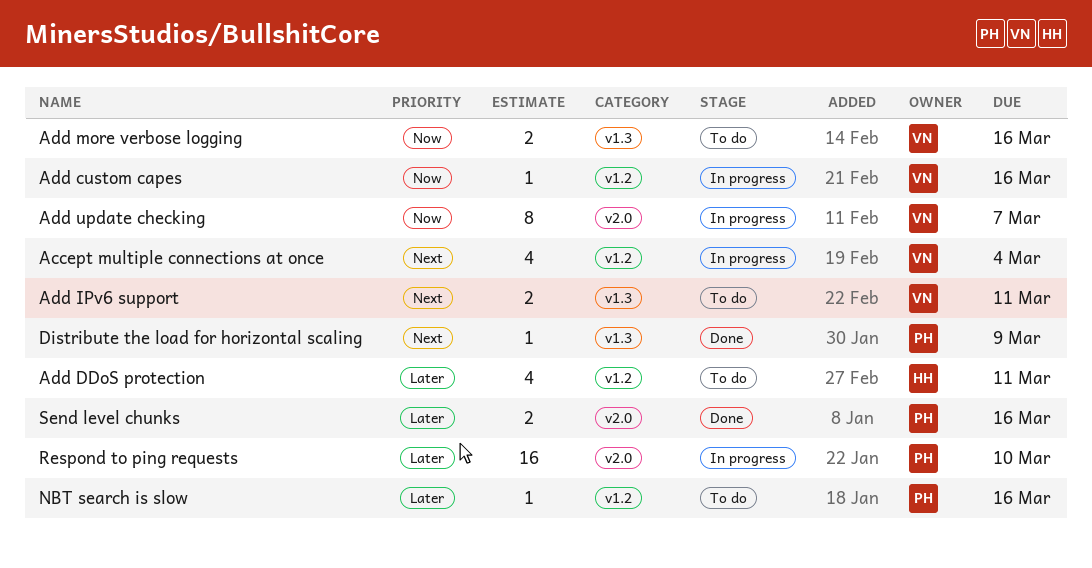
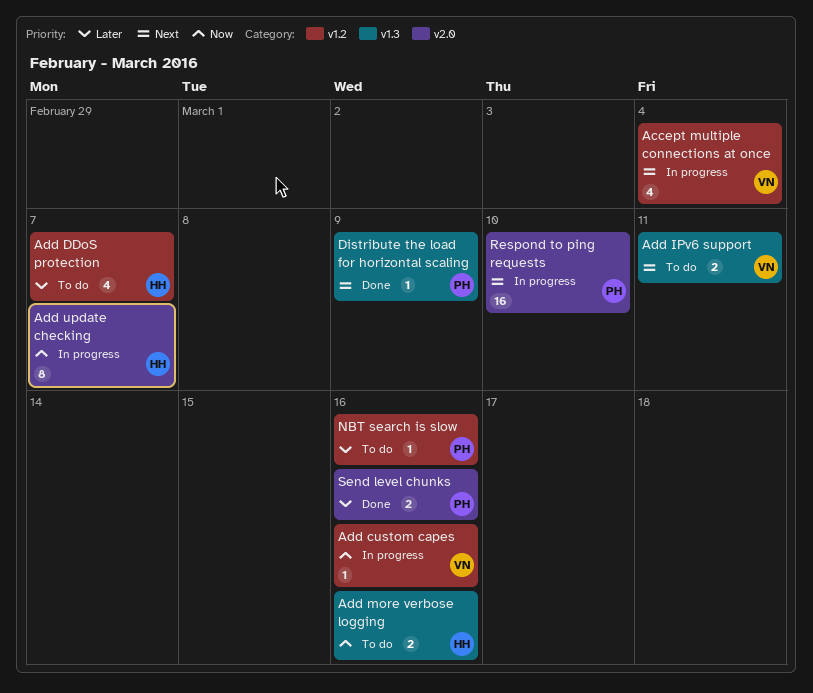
Add DDoS protection, due: Mar 11 -> Mar 7
Add more verbose logging, owner: VN -> HH
Add update checking, owner: VN -> HH
Respond to ping requests, priority: Later -> Next

